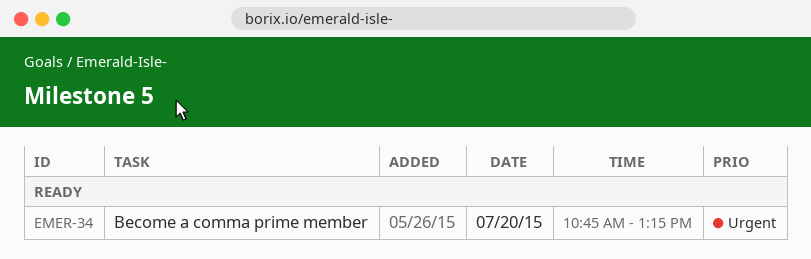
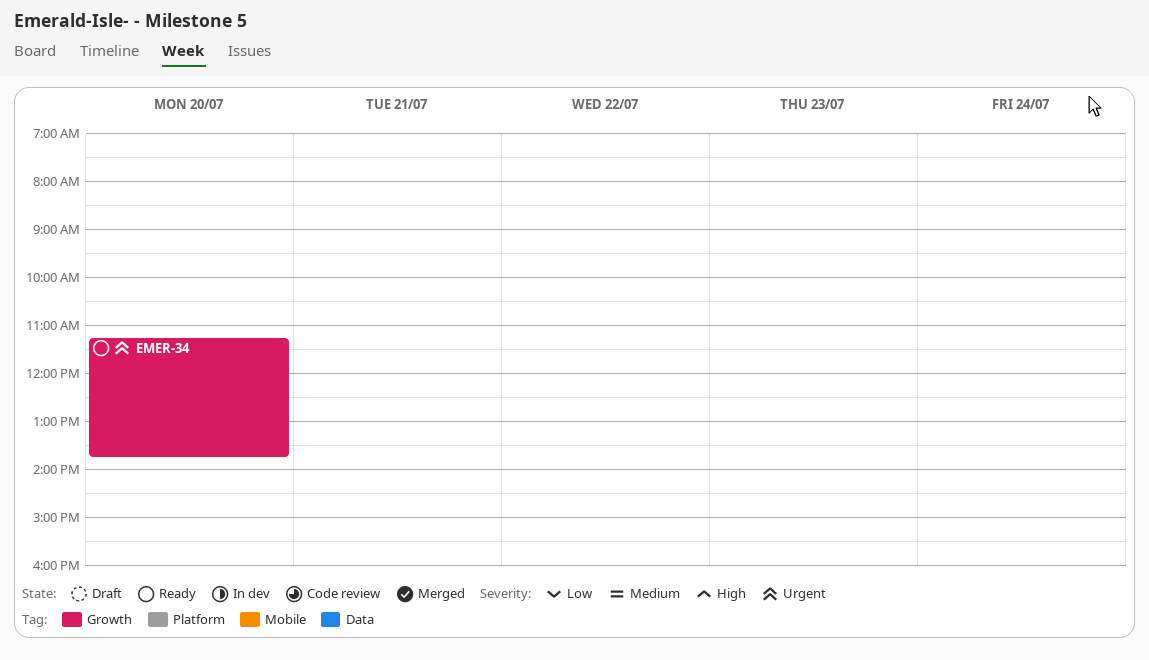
EMER-34, begins: 10:45 -> 11:15
EMER-34, ends: 13:15 -> 13:45

